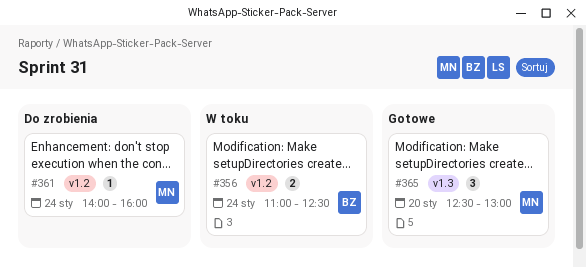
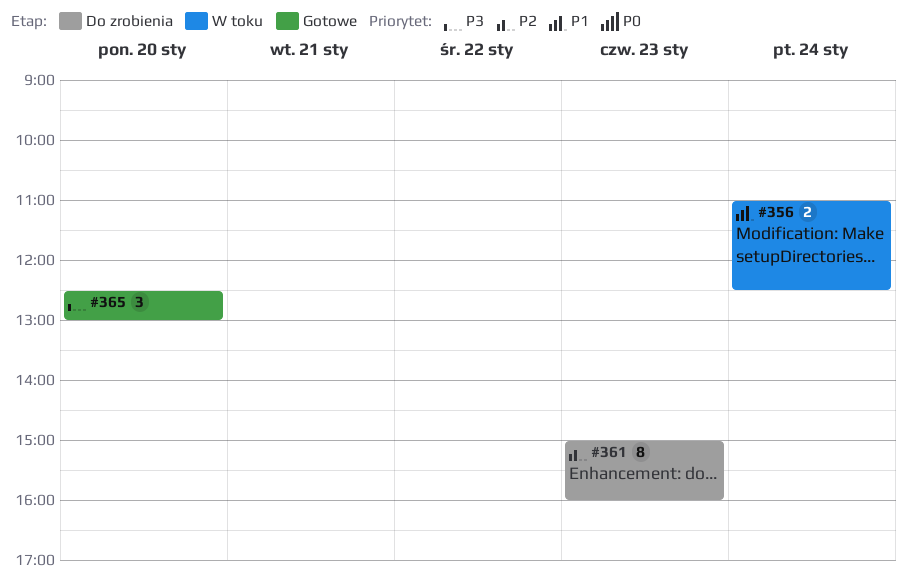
#361, estimate: 1 -> 8
#361, day: Jan 24 -> Jan 23
#361, begins: 14:00 -> 15:00

